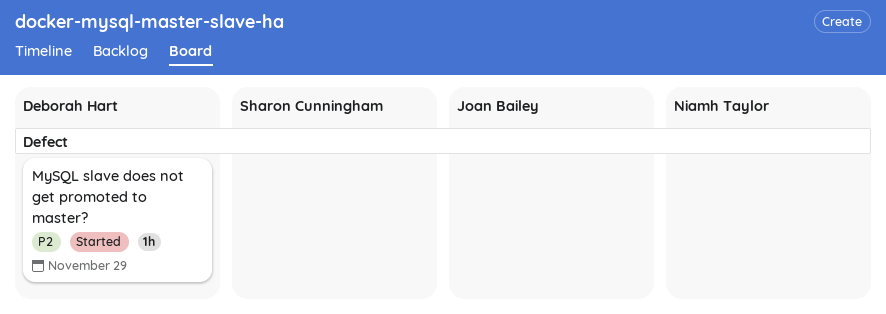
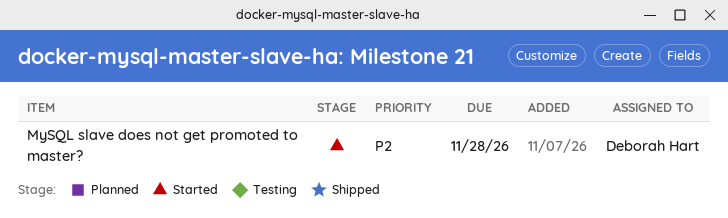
MySQL slave does not get promoted to master?, due: Nov 29 -> Nov 28

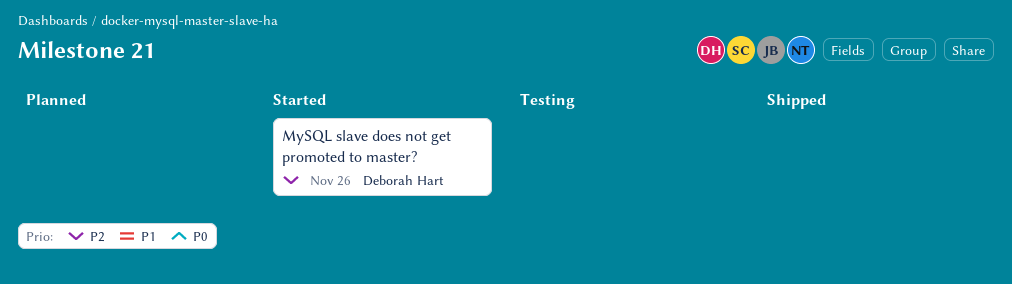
MySQL slave does not get promoted to master?, due: Nov 28 -> Nov 26

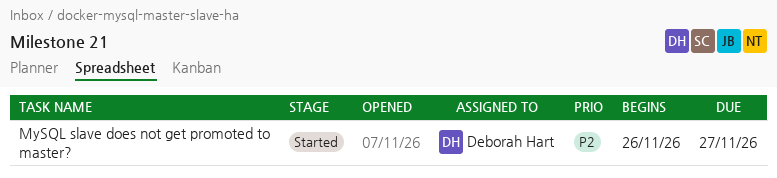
MySQL slave does not get promoted to master?, due: Nov 26 -> Nov 27

